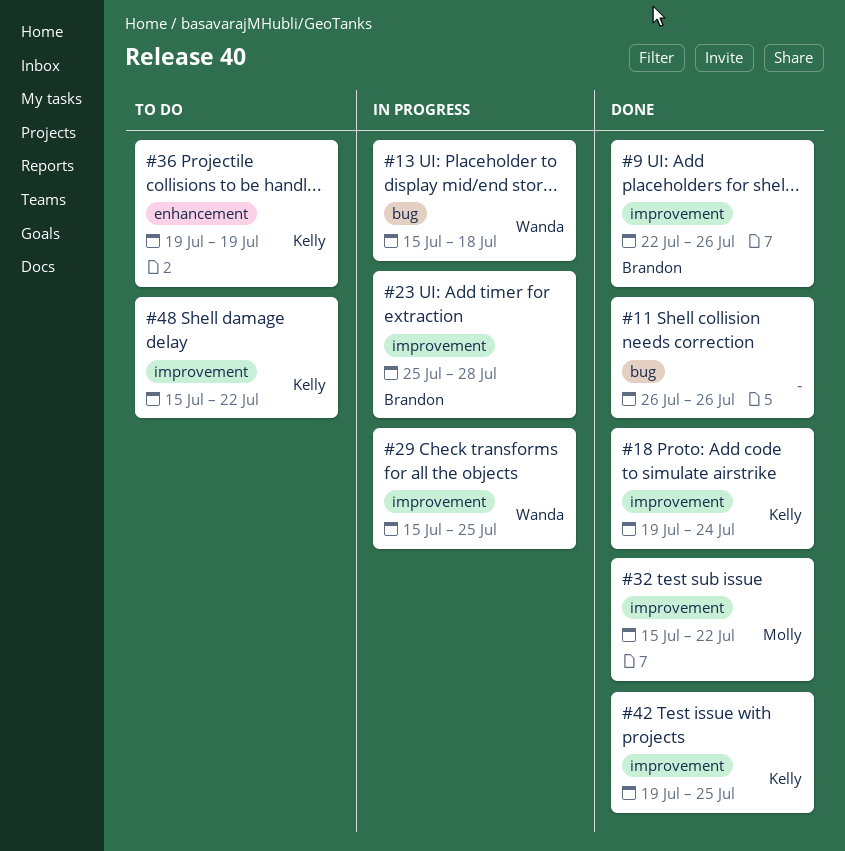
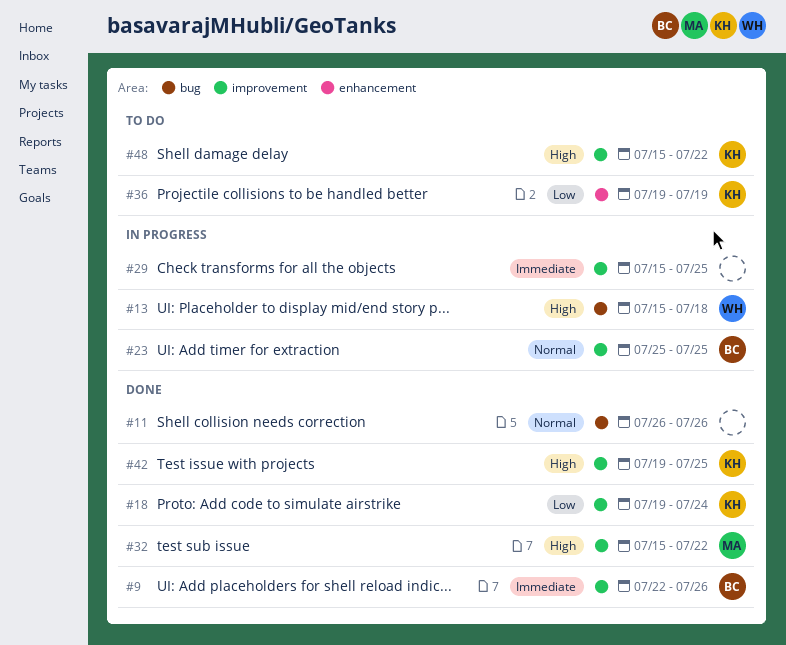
#23, due: Jul 28 -> Jul 25
#29, owner: Wanda -> none

